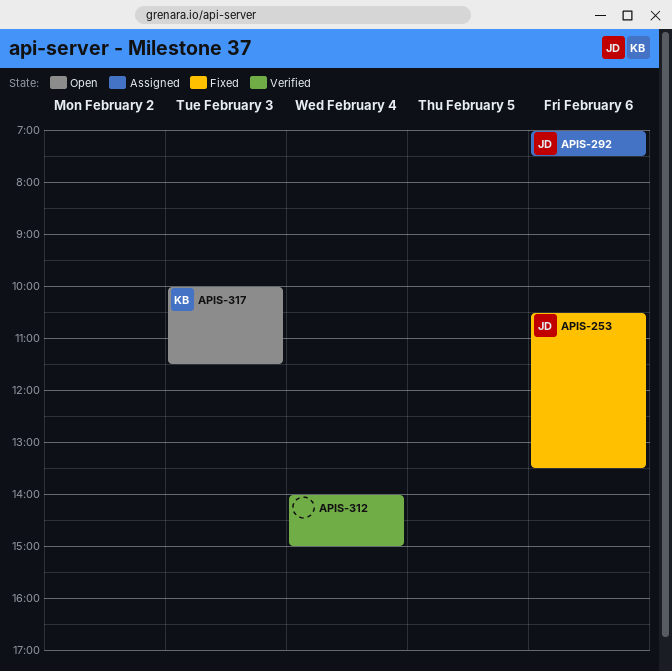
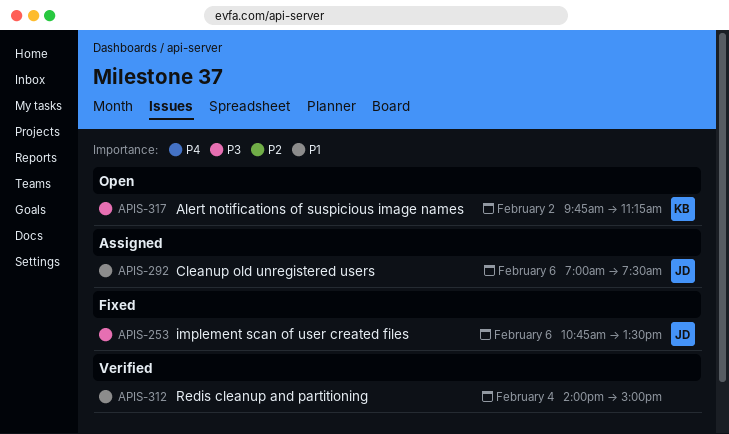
APIS-253, begins: 10:30 -> 10:45
APIS-317, day: Feb 3 -> Feb 2
APIS-317, begins: 10:00 -> 09:45
APIS-317, ends: 11:30 -> 11:15

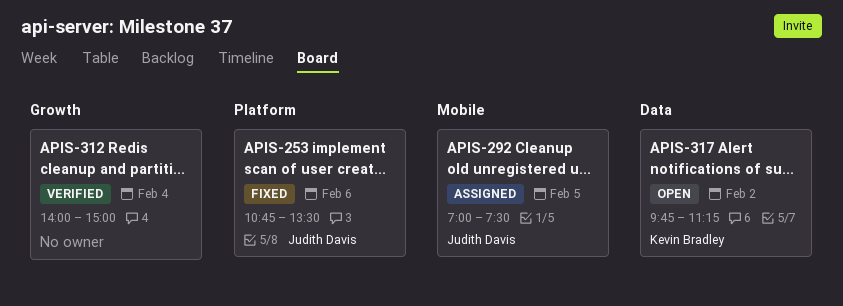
APIS-292, day: Feb 6 -> Feb 5

